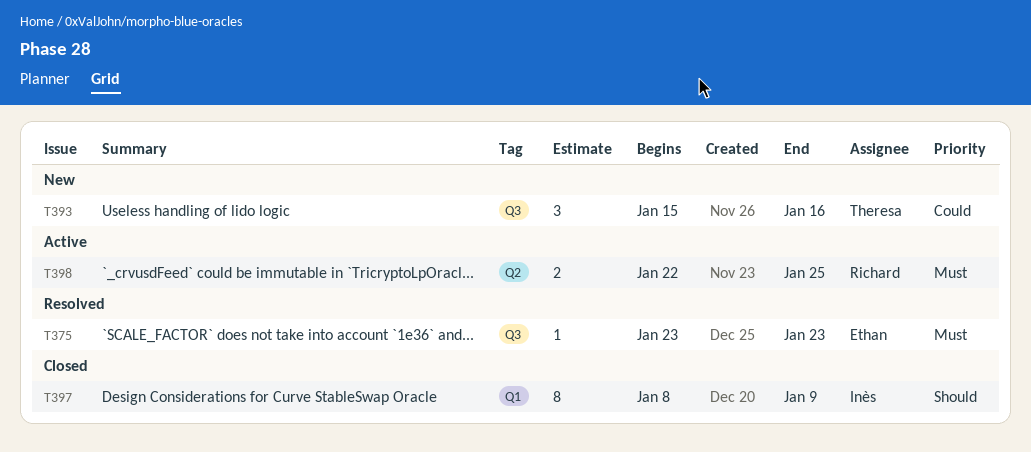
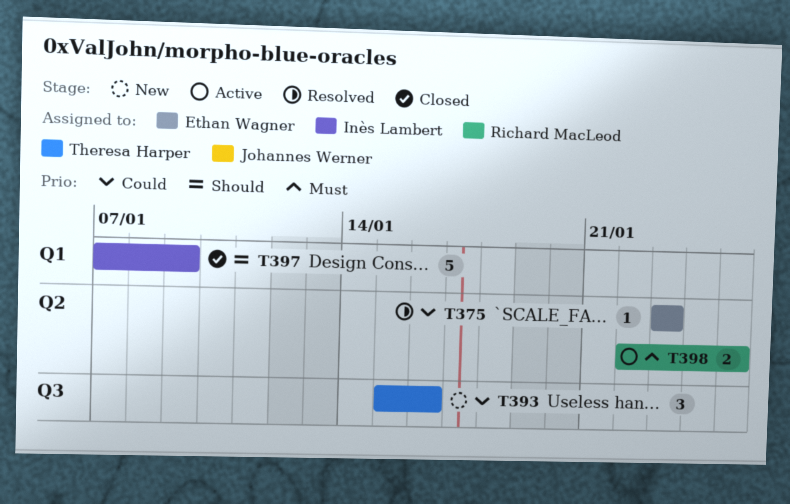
T375, priority: Must -> Could
T375, label: Q3 -> Q2
T397, estimate: 8 -> 5
T397, start: Jan 8 -> Jan 7

